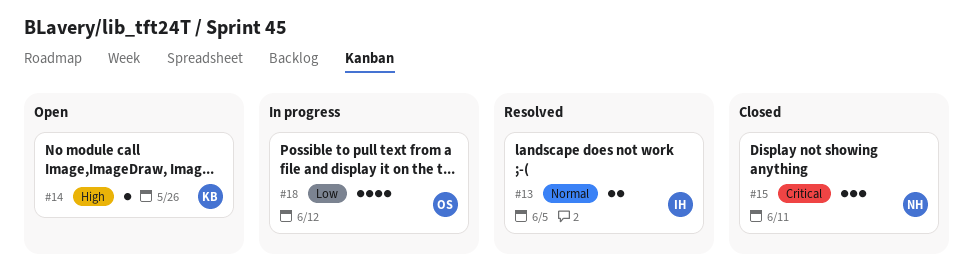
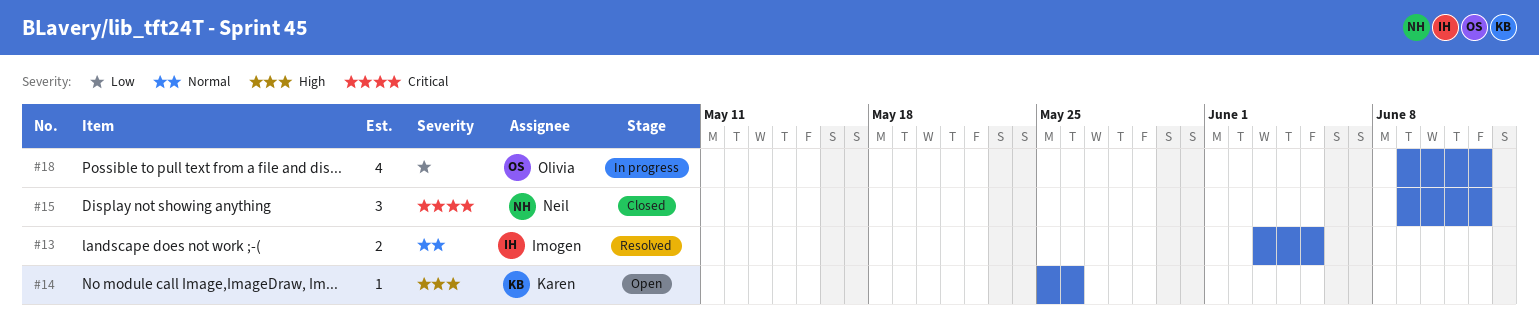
#15, due: Jun 11 -> Jun 12

